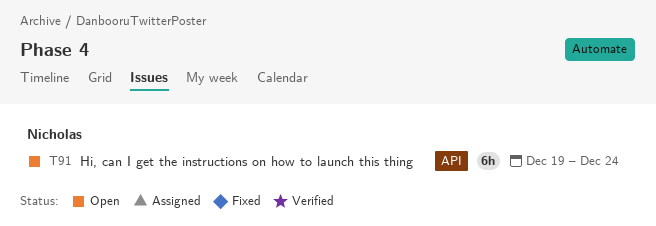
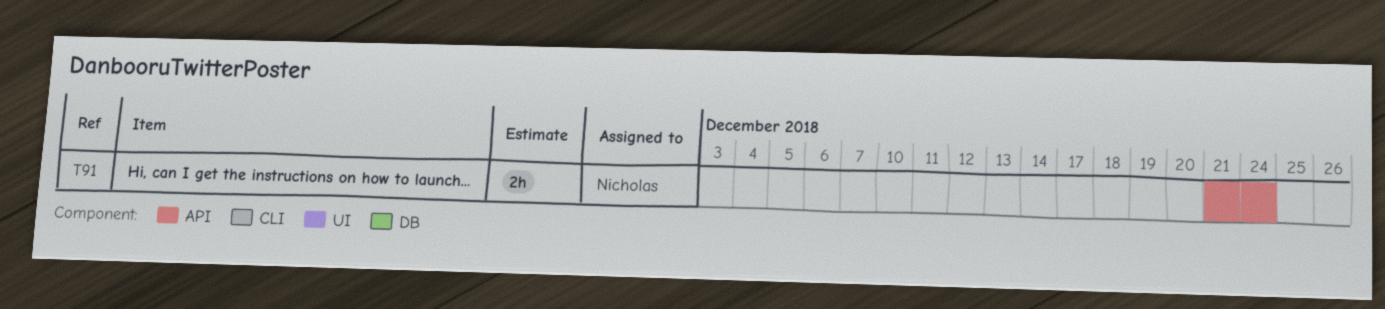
T91, estimate: 6h -> 2h
T91, start: Dec 19 -> Dec 21

